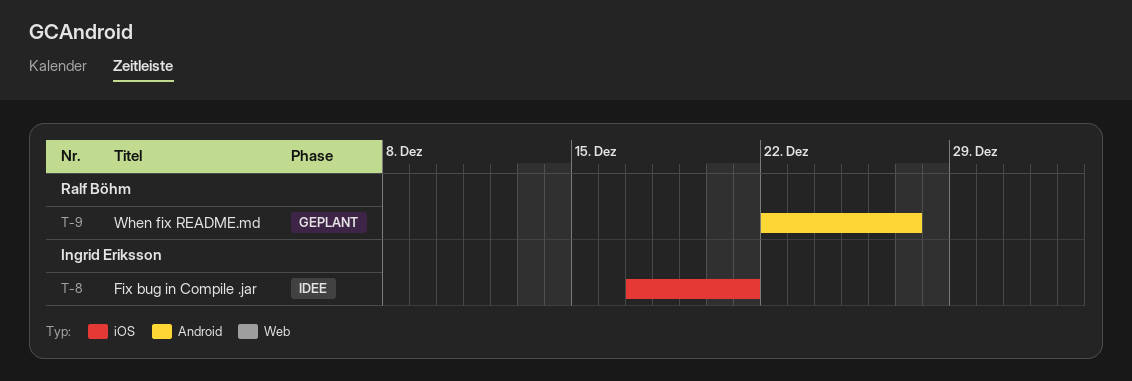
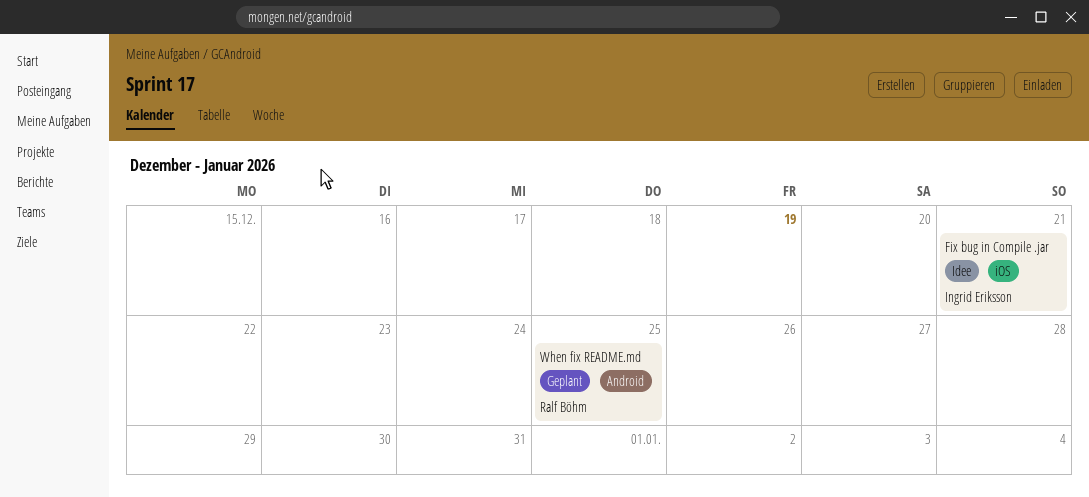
When fix README.md, due: Dec 27 -> Dec 25

